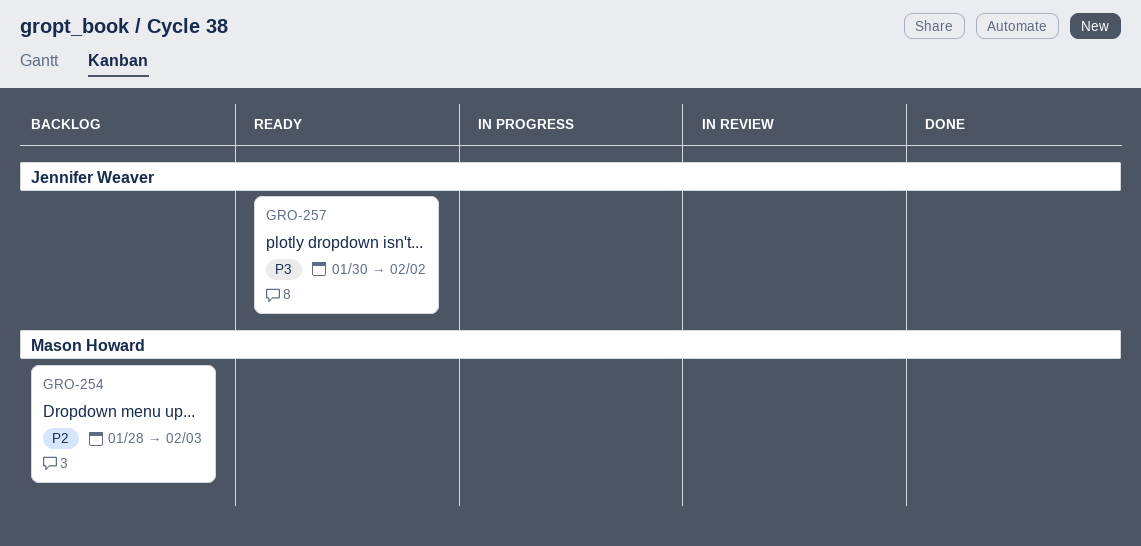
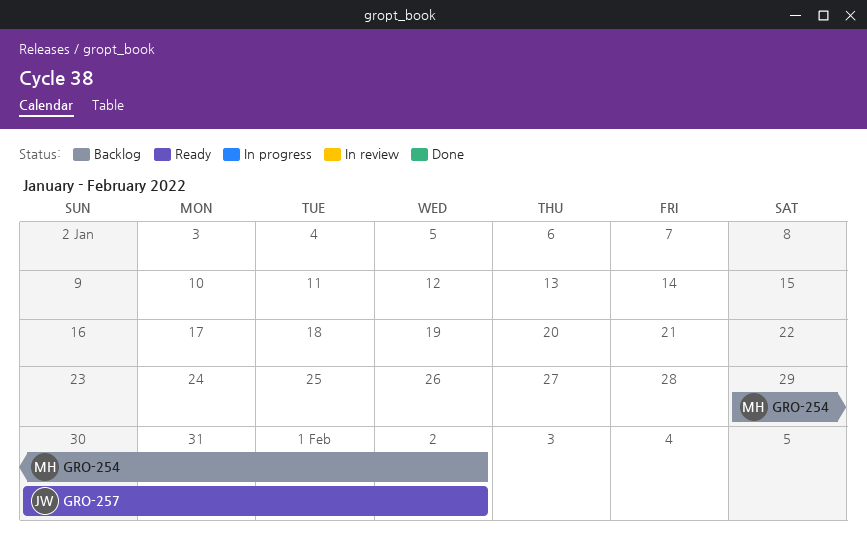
GRO-254, start: Jan 28 -> Jan 29
GRO-254, due: Feb 3 -> Feb 2

